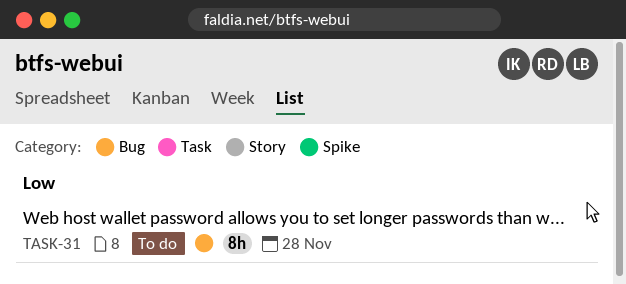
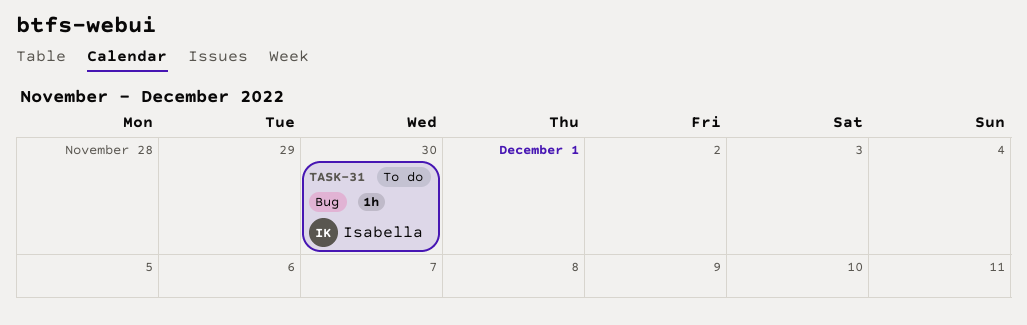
TASK-31, estimate: 8h -> 1h
TASK-31, due: Nov 28 -> Nov 30

